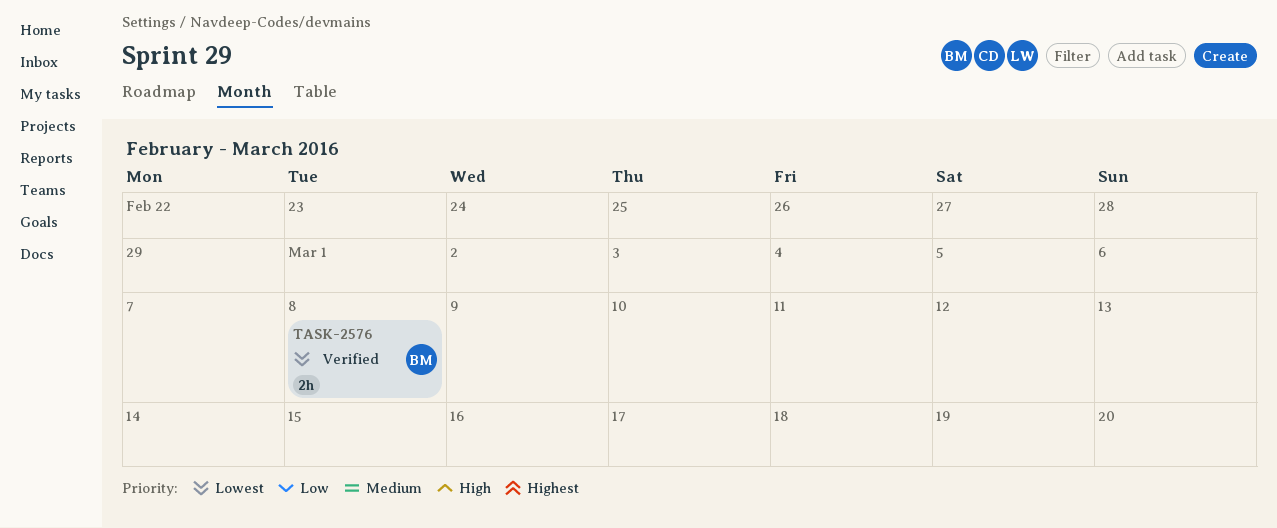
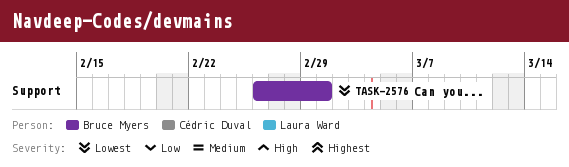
TASK-2576, due: Mar 8 -> Mar 1

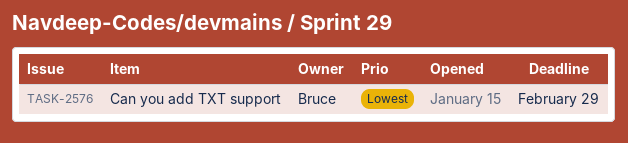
TASK-2576, due: Mar 1 -> Feb 29

